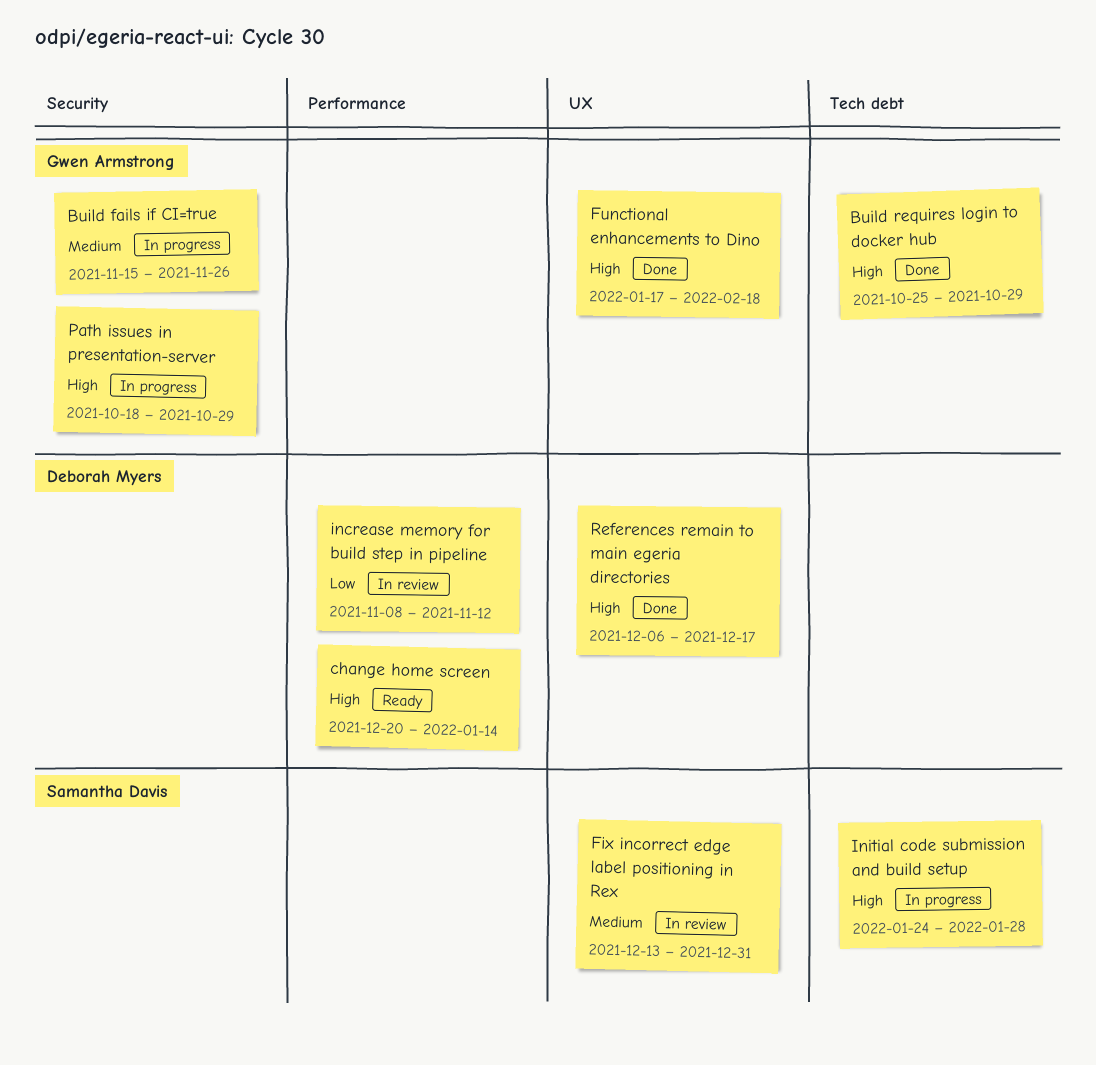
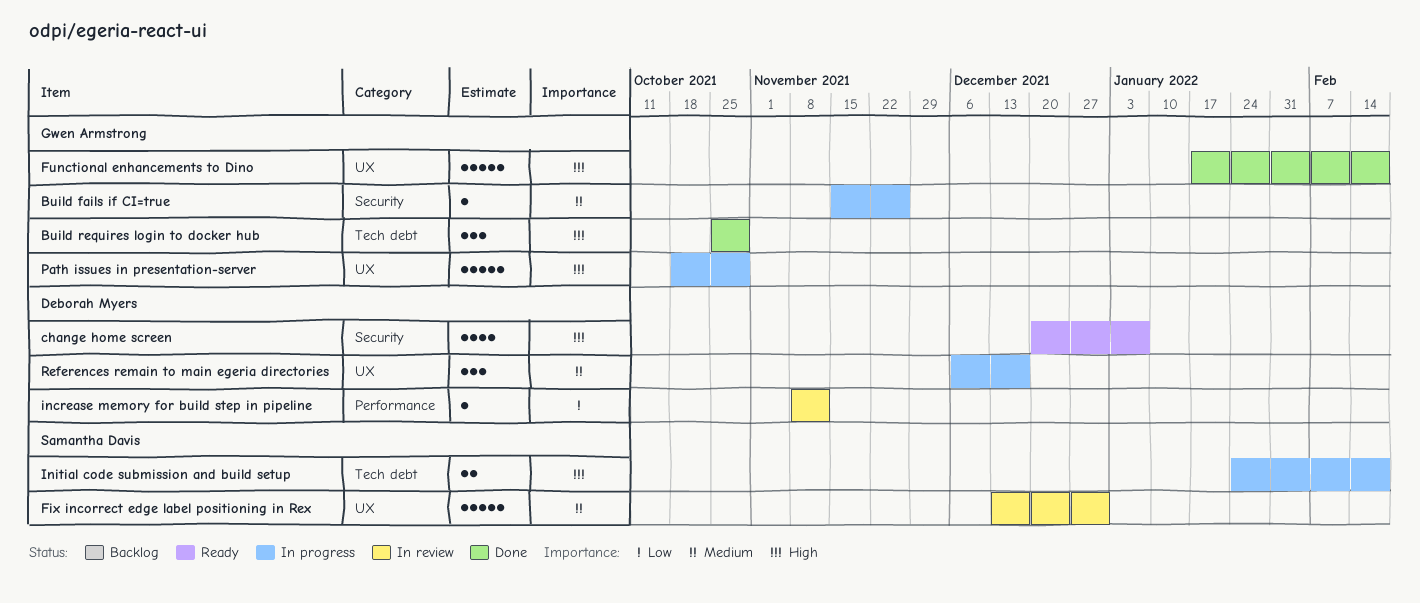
change home screen, label: Performance -> Security
change home screen, due: Jan 14 -> Jan 7
Initial code submission and build setup, due: Jan 28 -> Feb 18
Path issues in presentation-server, label: Security -> UX
References remain to main egeria directories, status: Done -> In progress
References remain to main egeria directories, priority: High -> Medium

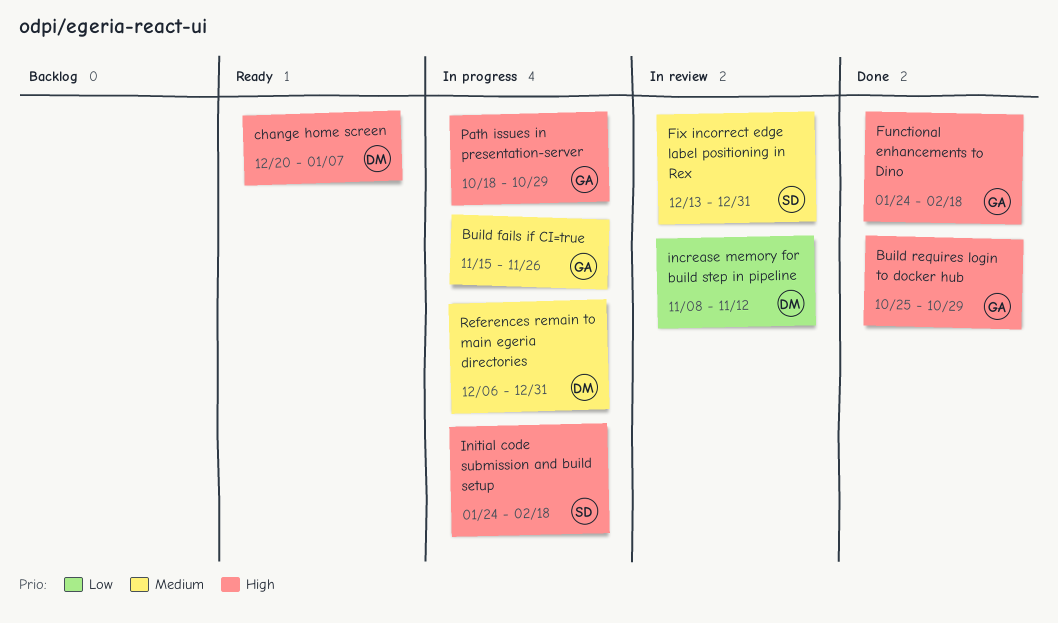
Functional enhancements to Dino, start: Jan 17 -> Jan 24
References remain to main egeria directories, due: Dec 17 -> Dec 31

